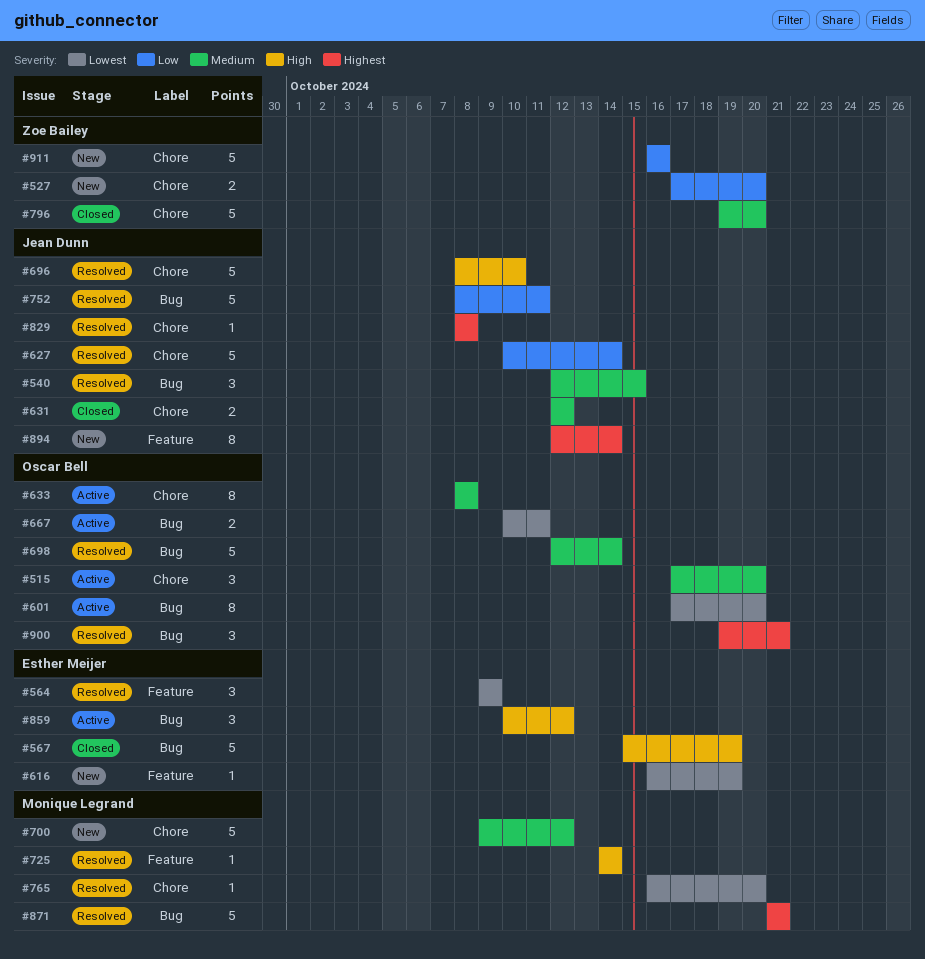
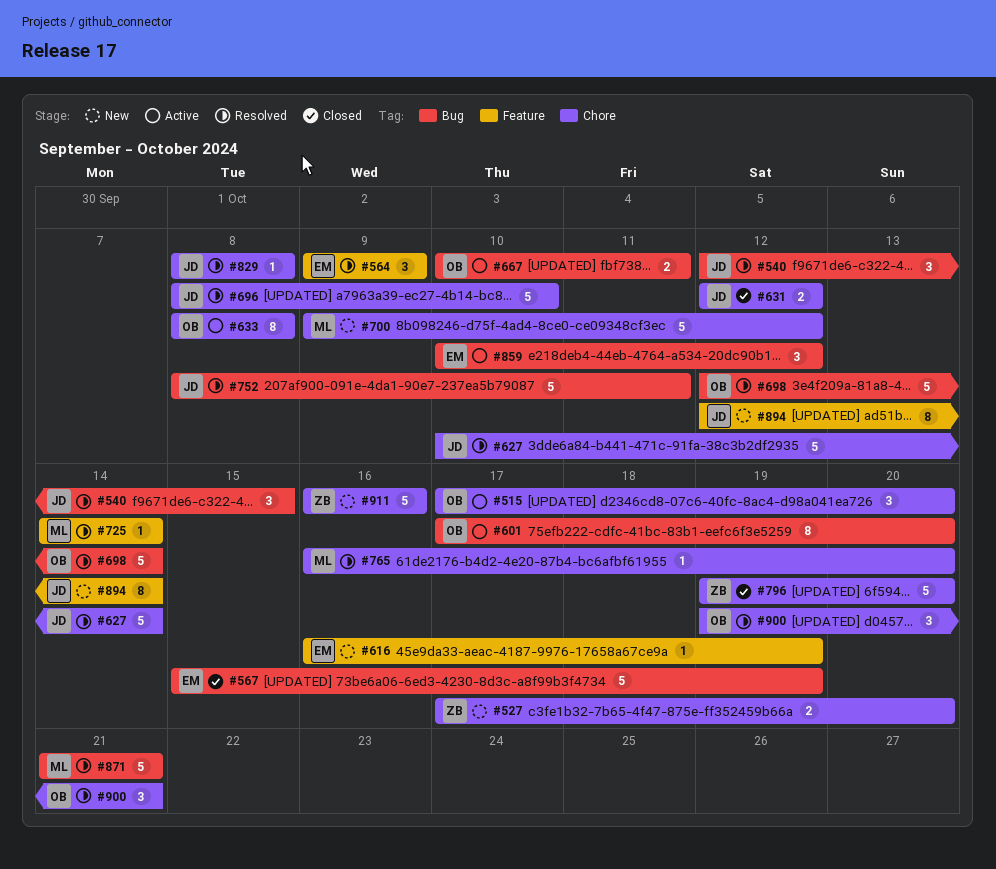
#900, label: Bug -> Chore

